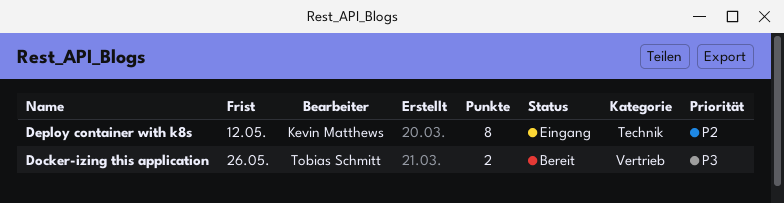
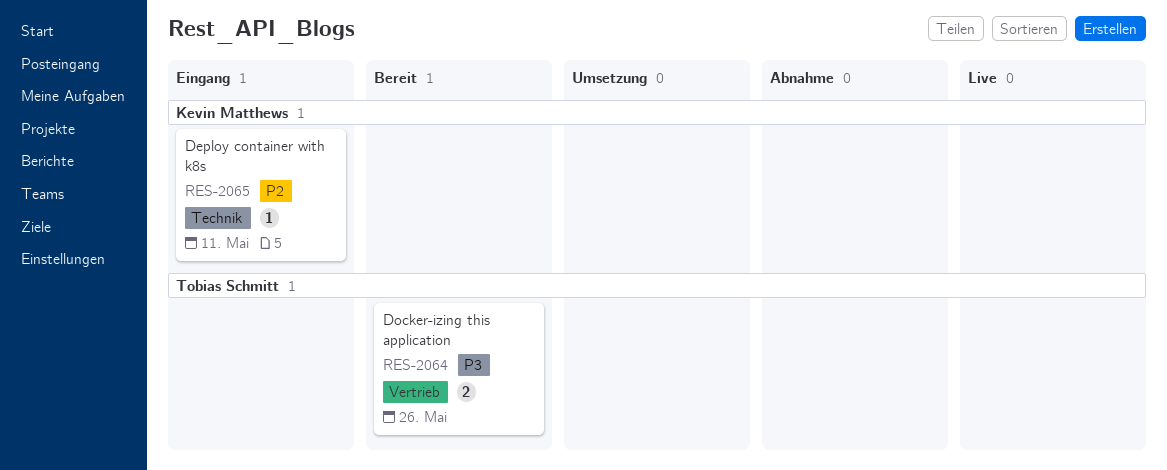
Deploy container with k8s, estimate: 8 -> 1
Deploy container with k8s, due: May 12 -> May 11

